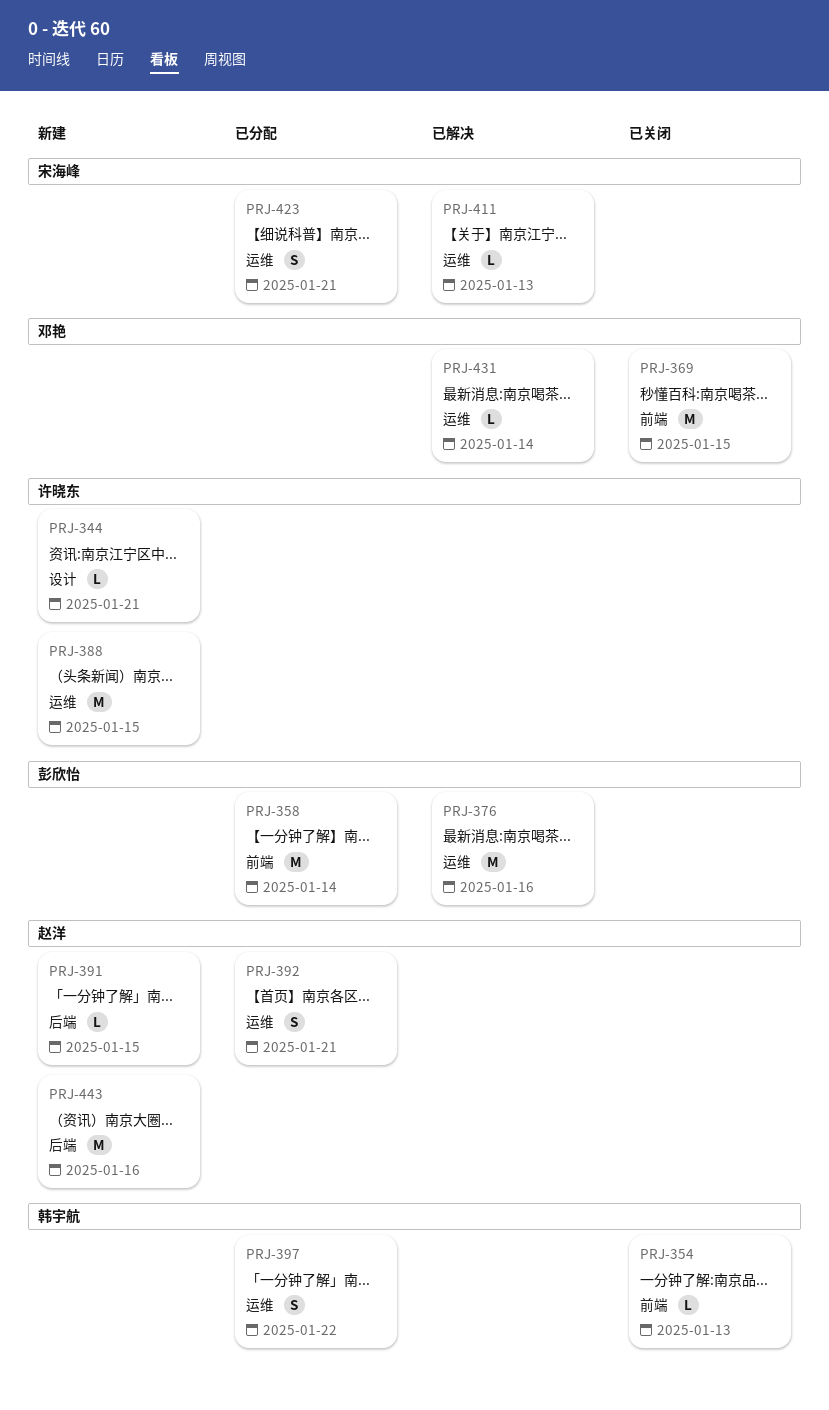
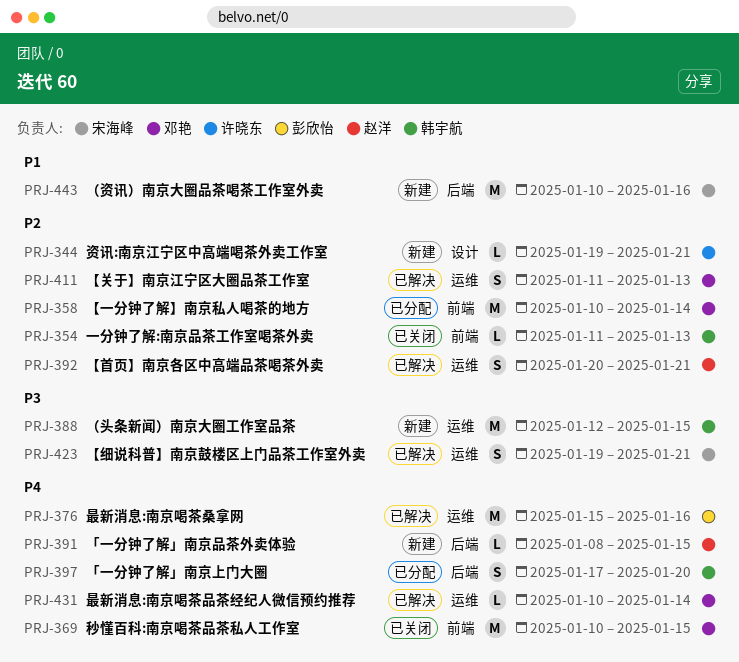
PRJ-358, owner: 彭欣怡 -> 邓艳
PRJ-388, owner: 许晓东 -> 韩宇航
PRJ-392, status: 已分配 -> 已解决
PRJ-397, label: 运维 -> 后端
PRJ-397, due: Jan 22 -> Jan 20
PRJ-411, owner: 宋海峰 -> 邓艳
PRJ-411, estimate: L -> S
PRJ-423, status: 已分配 -> 已解决
PRJ-443, owner: 赵洋 -> 宋海峰

